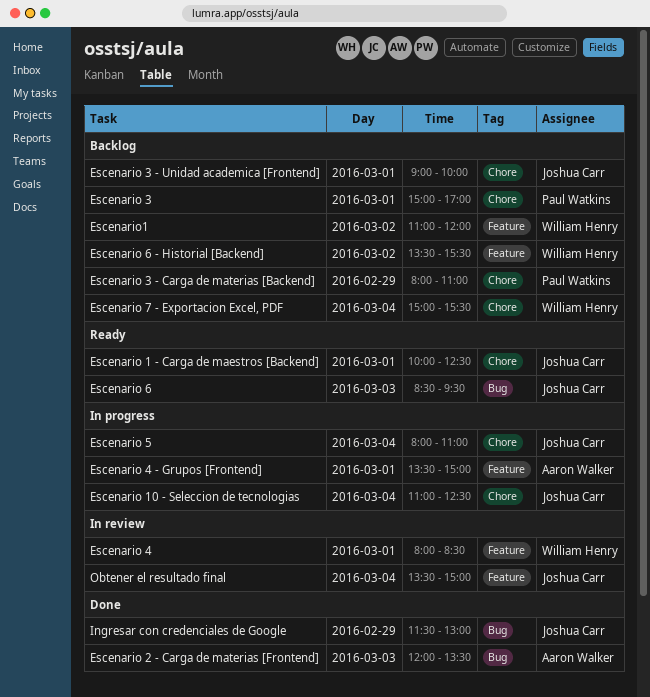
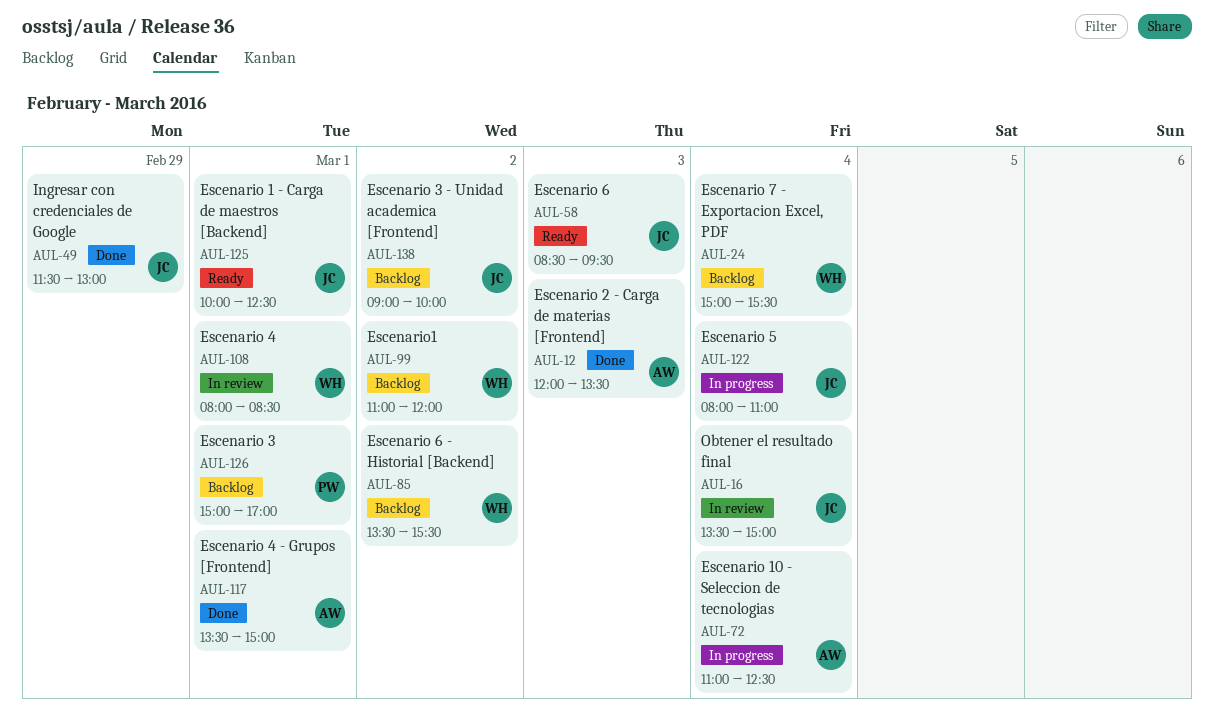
Escenario 10 - Seleccion de tecnologias, owner: Joshua Carr -> Aaron Walker
Escenario 3 - Carga de materias [Backend]: present -> none
Escenario 3 - Unidad academica [Frontend], day: Mar 1 -> Mar 2
Escenario 4 - Grupos [Frontend], status: In progress -> Done

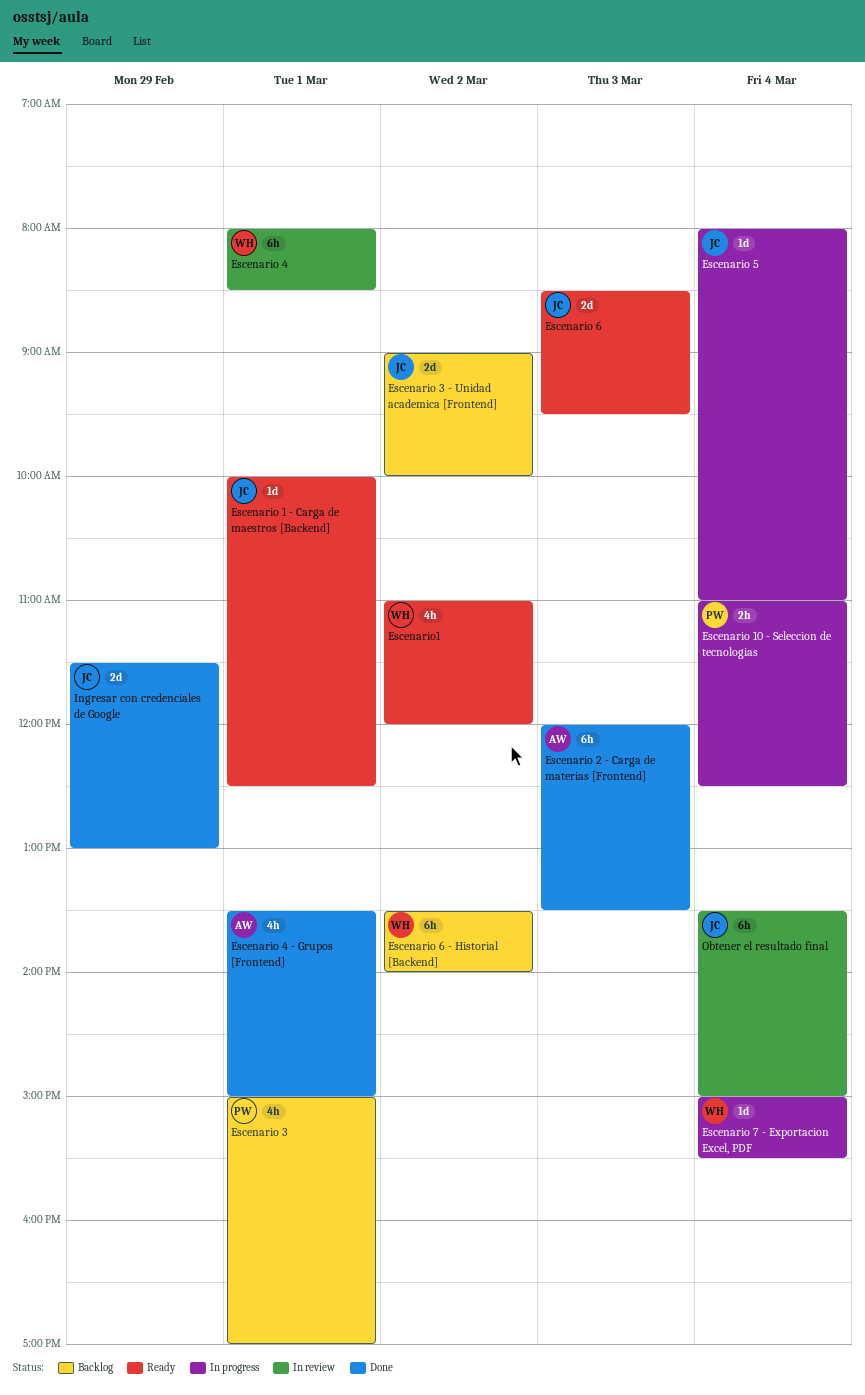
Escenario 10 - Seleccion de tecnologias, owner: AW -> PW
Escenario 6 - Historial [Backend], ends: 15:30 -> 14:00
Escenario 7 - Exportacion Excel, PDF, status: Backlog -> In progress
Escenario1, status: Backlog -> Ready

